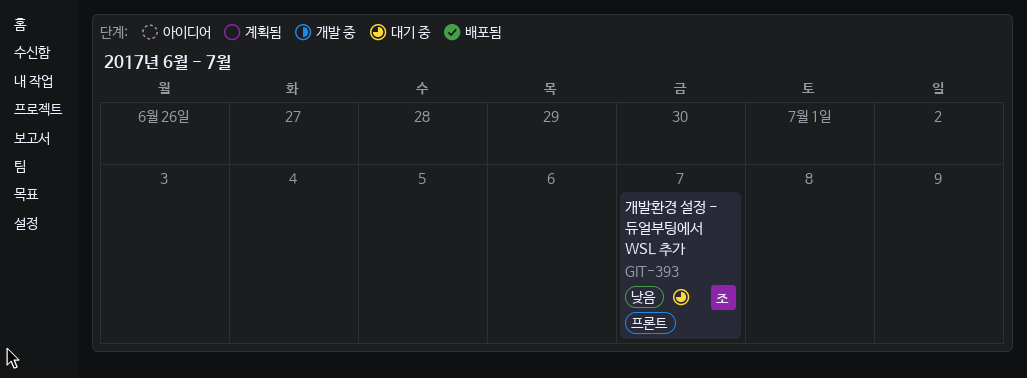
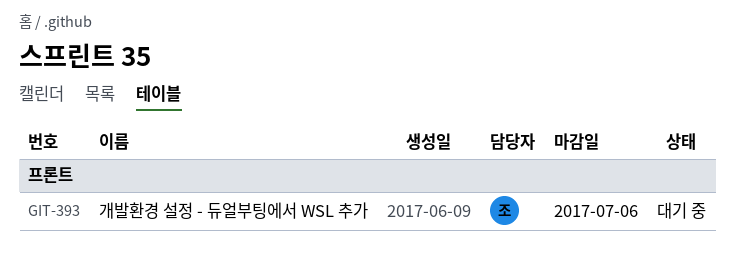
GIT-393, due: Jul 7 -> Jul 6

